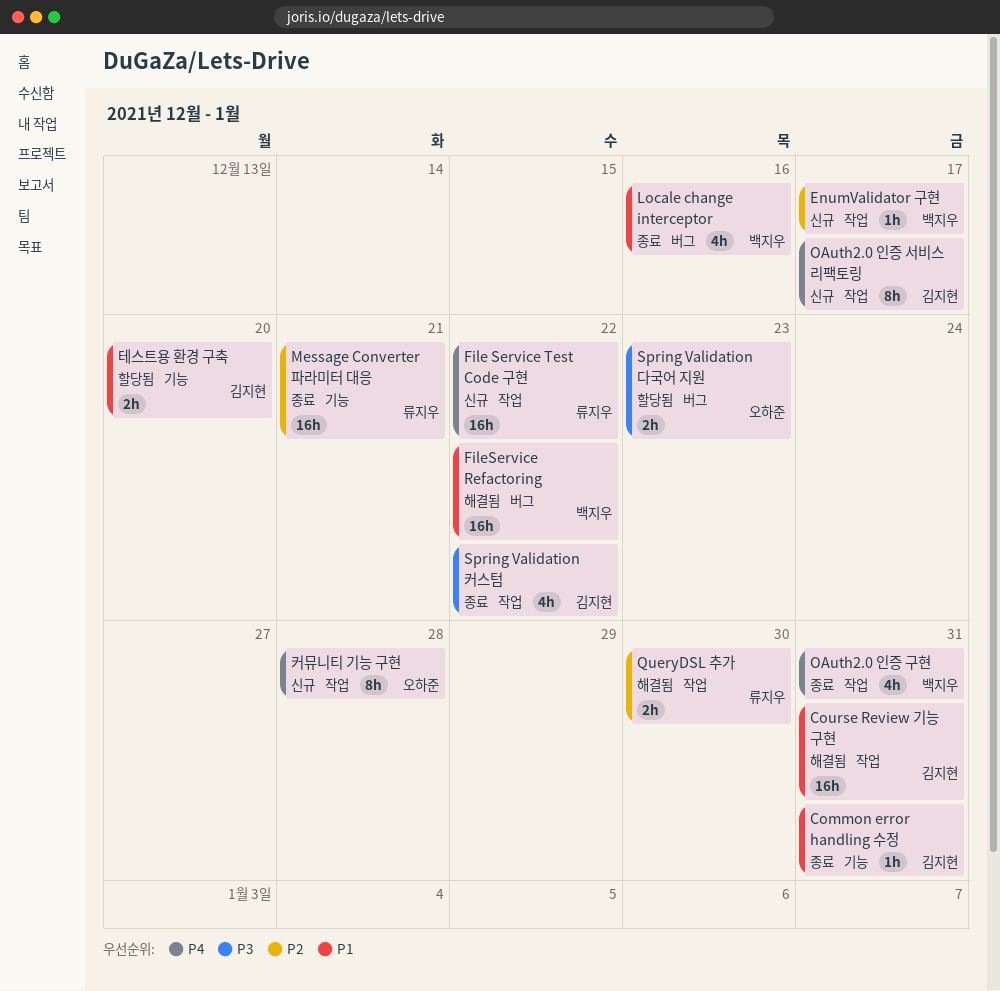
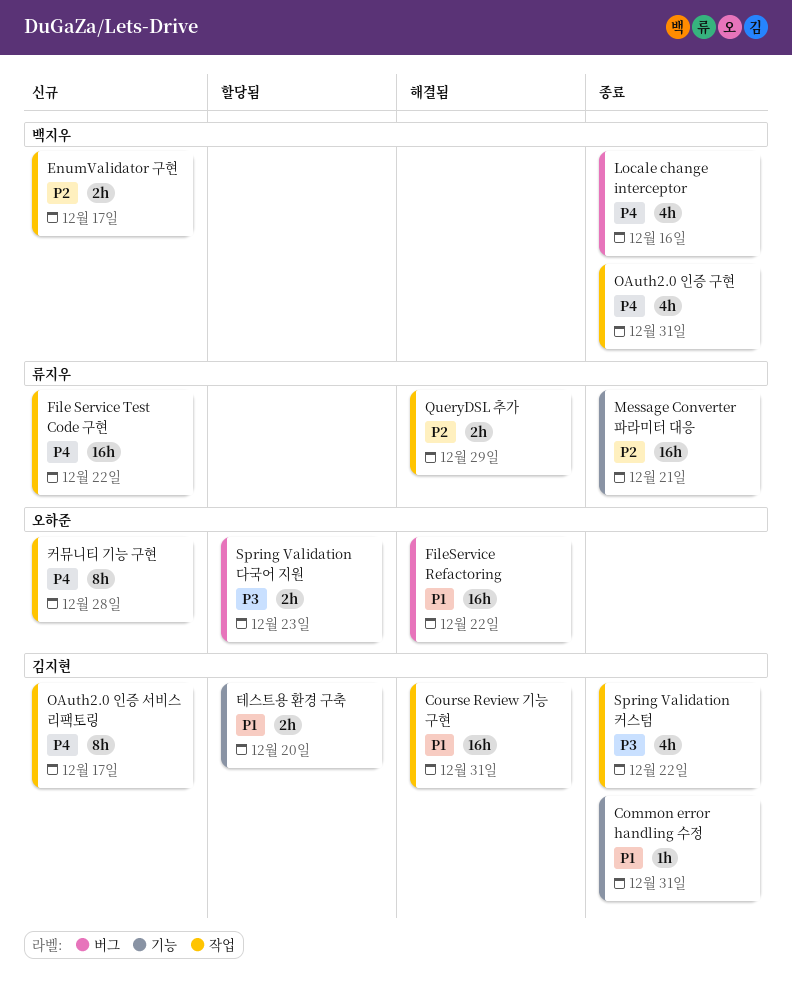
EnumValidator 구현, estimate: 1h -> 2h
FileService Refactoring, owner: 백지우 -> 오하준
Locale change interceptor, priority: P1 -> P4
QueryDSL 추가, due: Dec 30 -> Dec 29

